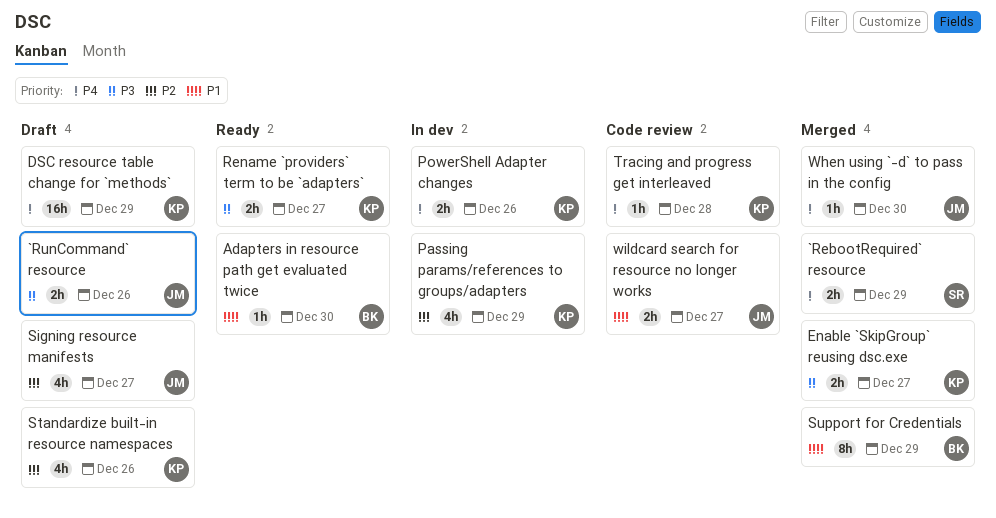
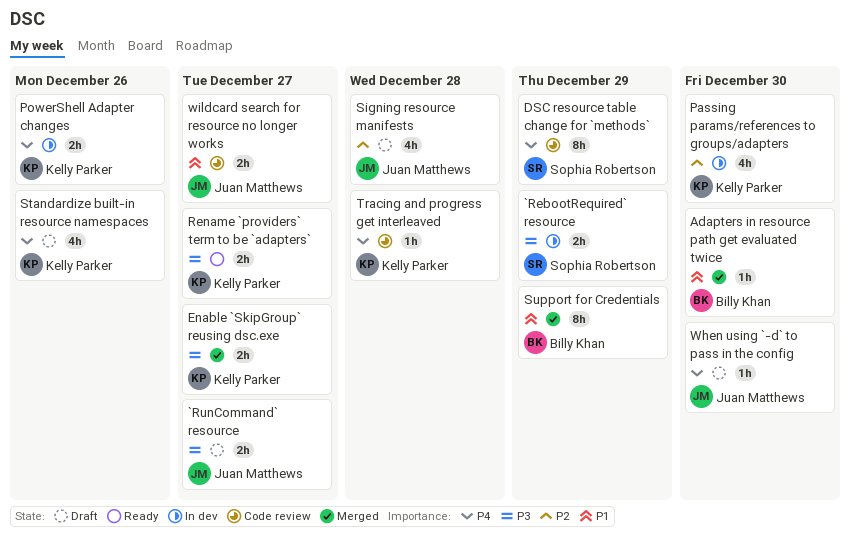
`RebootRequired` resource, status: Merged -> In dev
`RebootRequired` resource, priority: P4 -> P3
`RunCommand` resource, due: Dec 26 -> Dec 27
Adapters in resource path get evaluated twice, status: Ready -> Merged
DSC resource table change for `methods`, status: Draft -> Code review
DSC resource table change for `methods`, owner: Kelly Parker -> Sophia Robertson
DSC resource table change for `methods`, estimate: 16h -> 8h
Passing params/references to groups/adapters, due: Dec 29 -> Dec 30
Signing resource manifests, due: Dec 27 -> Dec 28
Standardize built-in resource namespaces, priority: P2 -> P4
When using `-d` to pass in the config, status: Merged -> Draft

